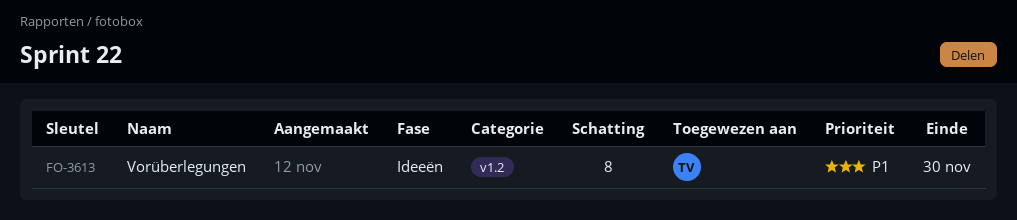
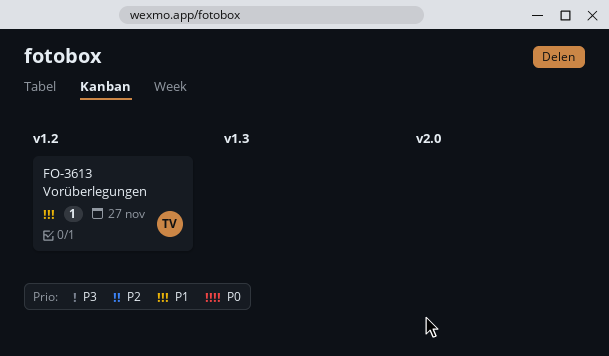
FO-3613, estimate: 8 -> 1
FO-3613, due: Nov 30 -> Nov 27

